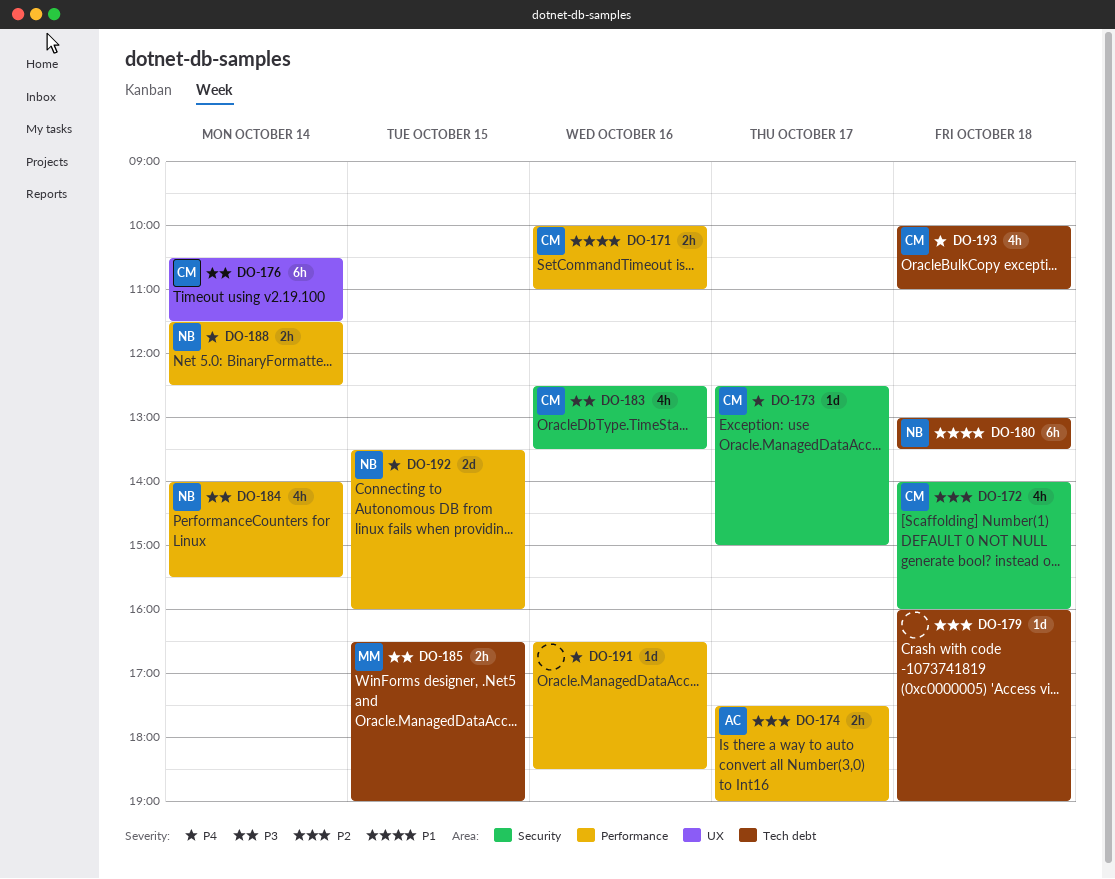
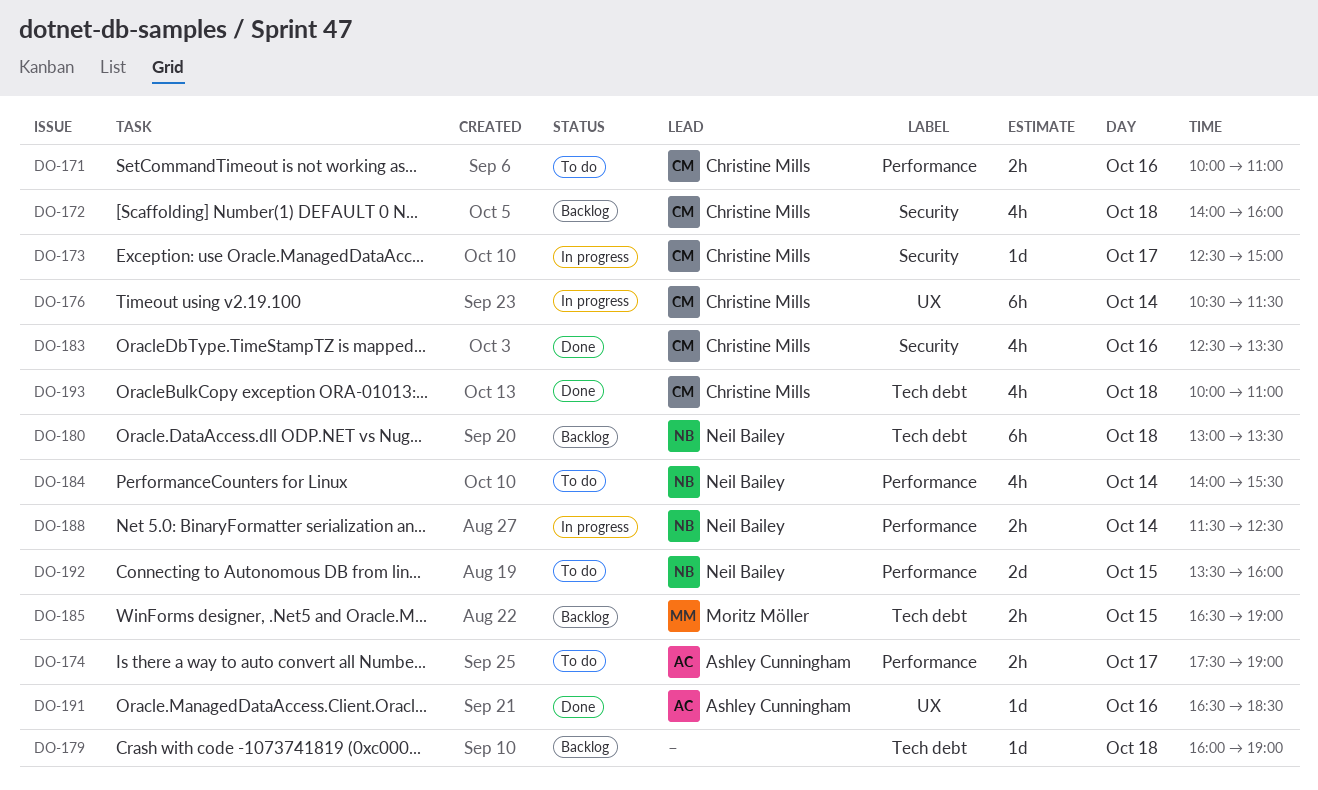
DO-191, owner: none -> Ashley Cunningham
DO-191, label: Performance -> UX

